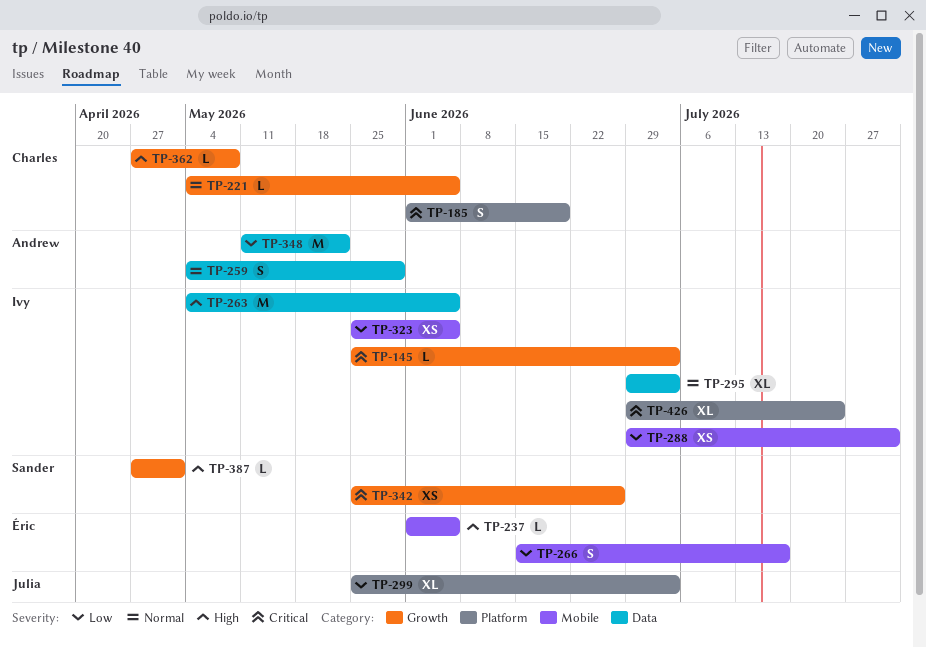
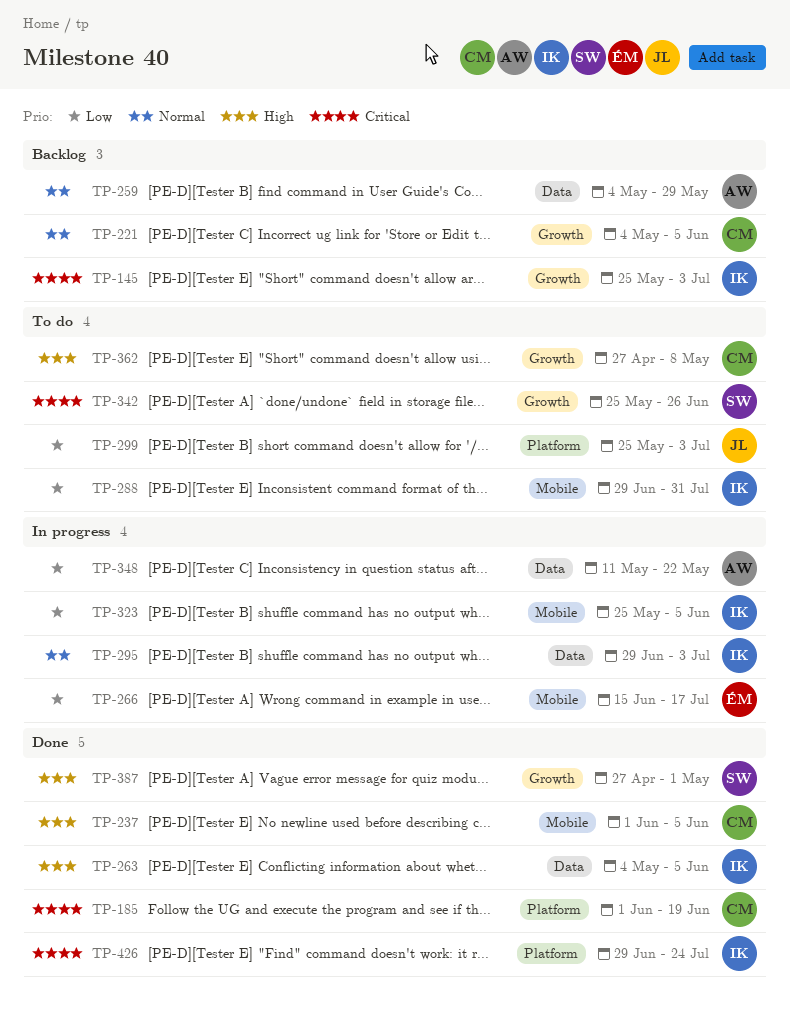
TP-237, owner: Éric -> Charles

